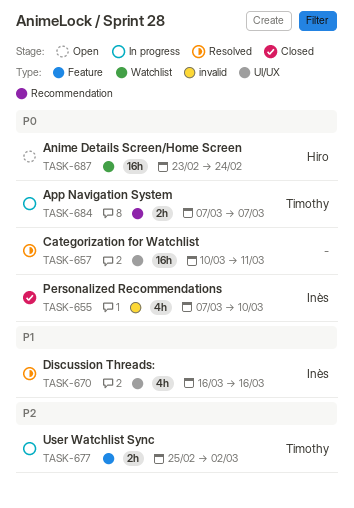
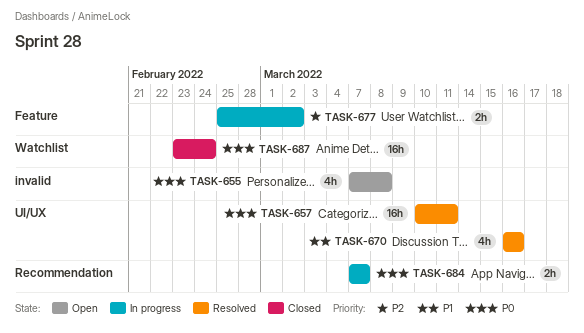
TASK-655, status: Closed -> Open
TASK-655, due: Mar 10 -> Mar 8
TASK-687, status: Open -> Closed

